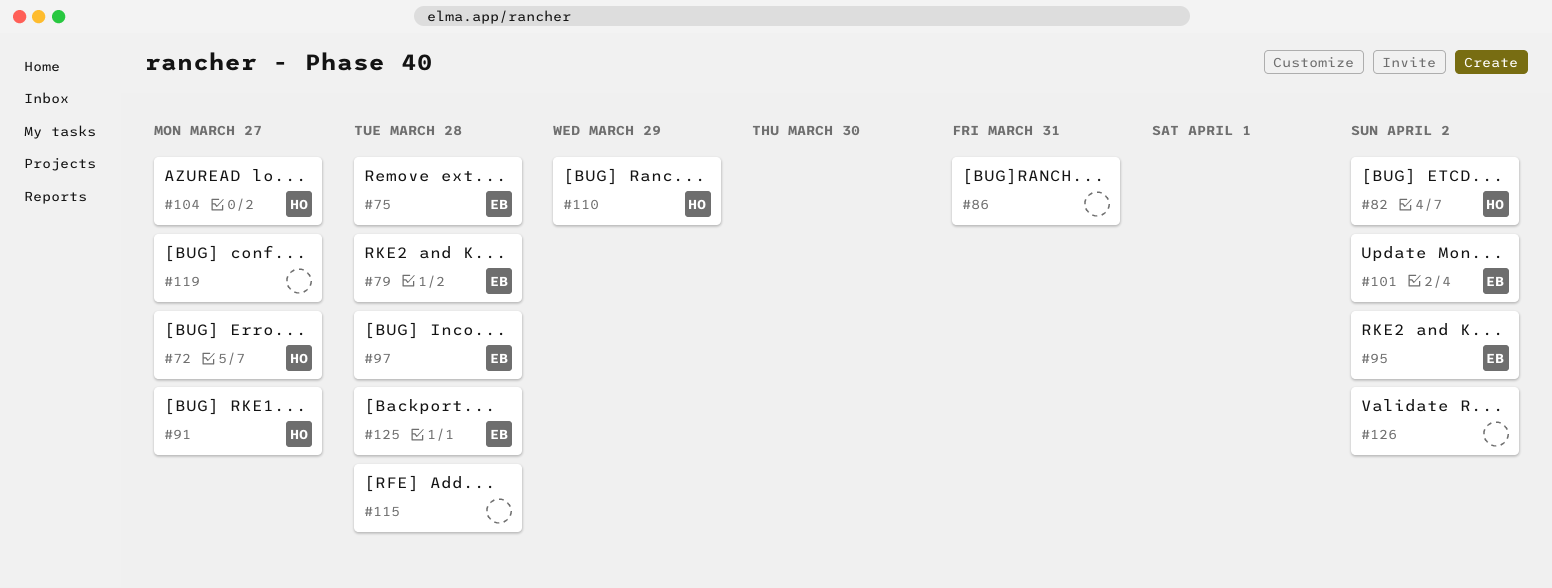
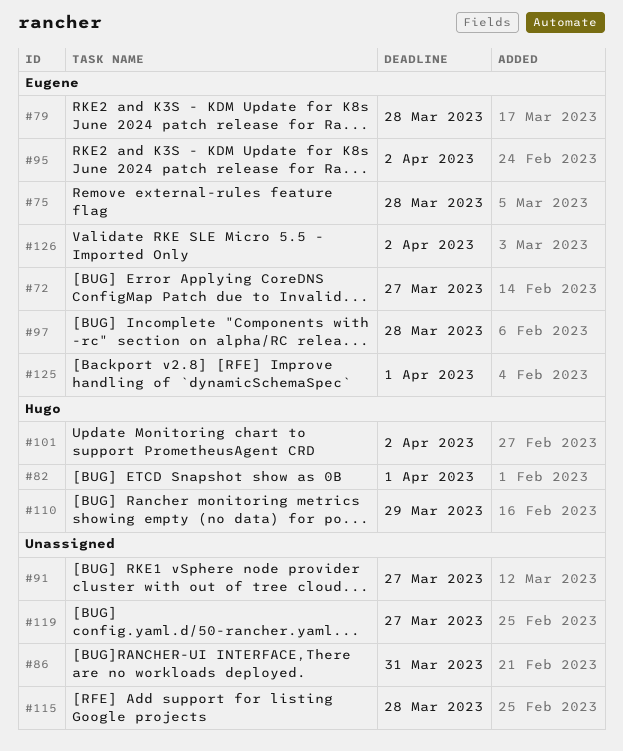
#72, owner: Hugo -> Eugene
#82, due: Apr 2 -> Apr 1
#91, owner: Hugo -> none
#101, owner: Eugene -> Hugo
#104: present -> none
#125, due: Mar 28 -> Apr 1
#126, owner: none -> Eugene

